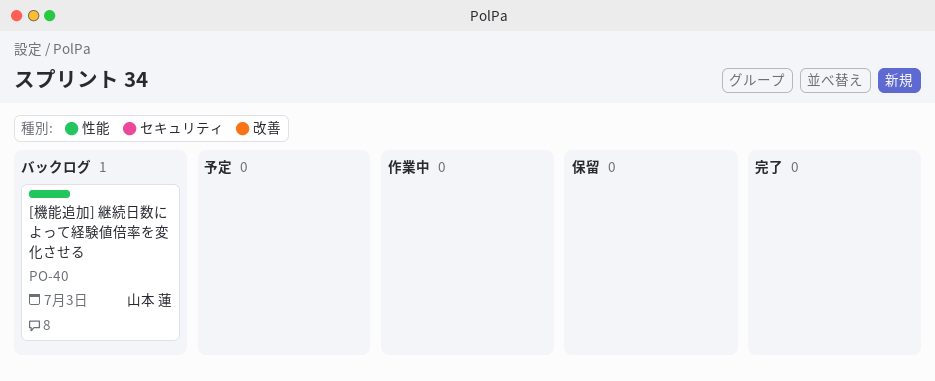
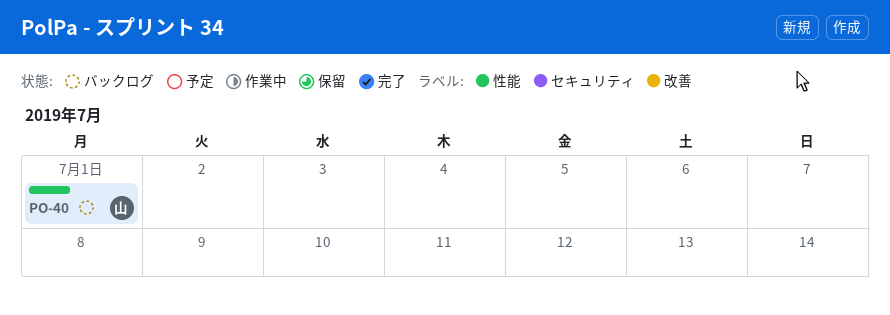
PO-40, due: Jul 3 -> Jul 1

